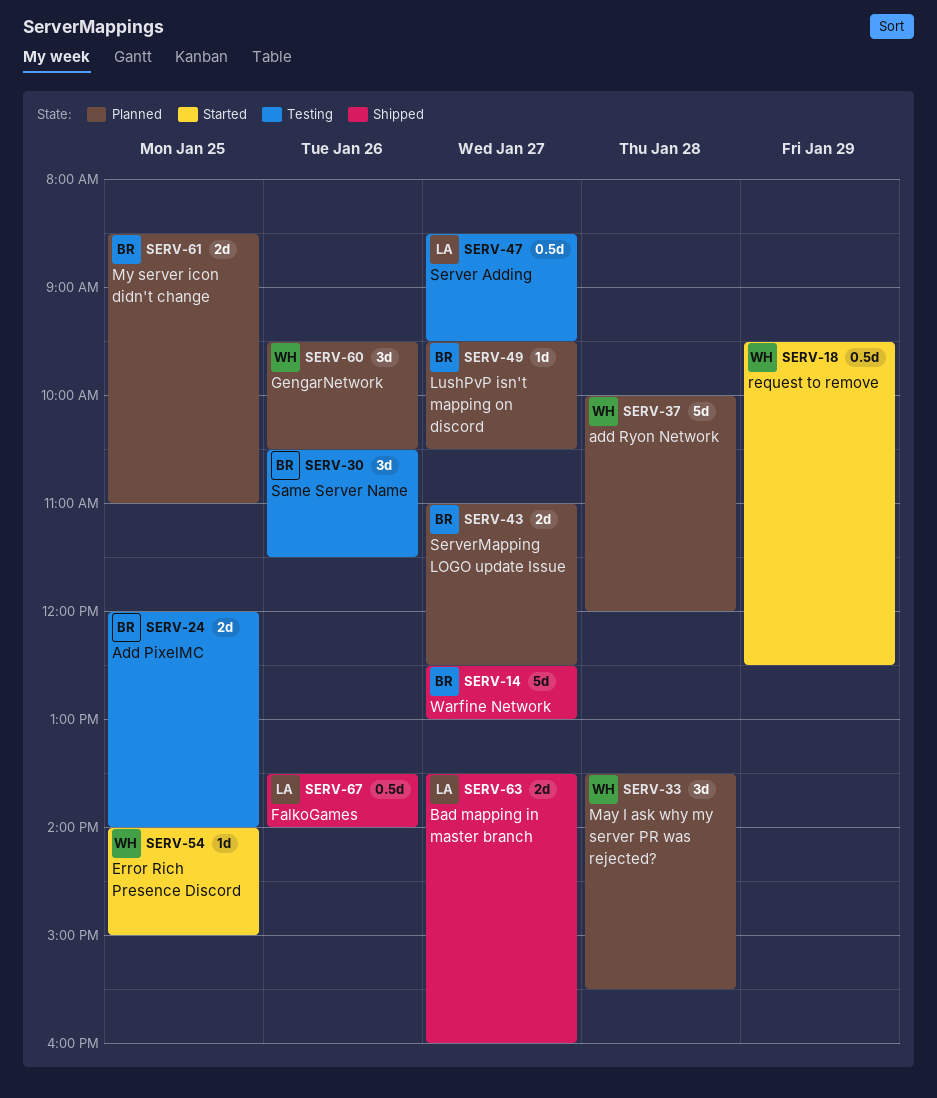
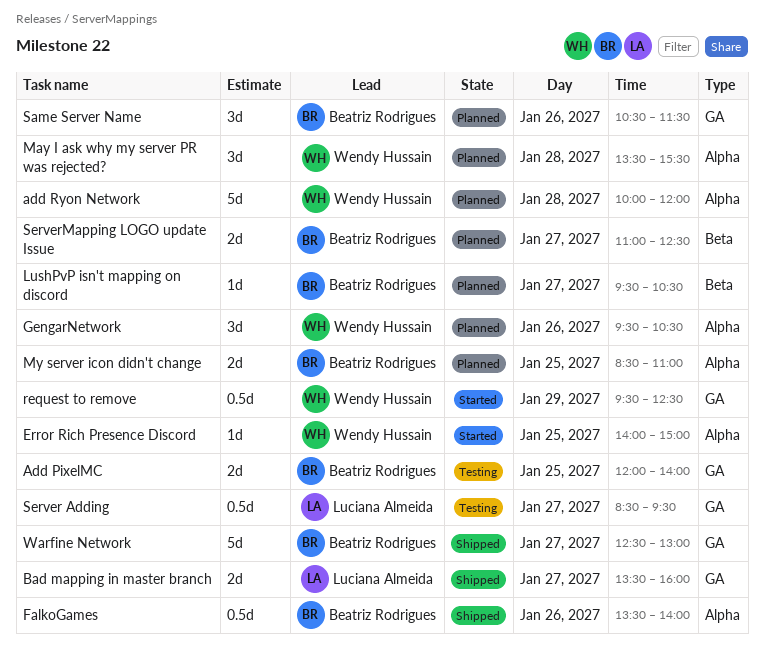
FalkoGames, owner: Luciana Almeida -> Beatriz Rodrigues
Same Server Name, status: Testing -> Planned

